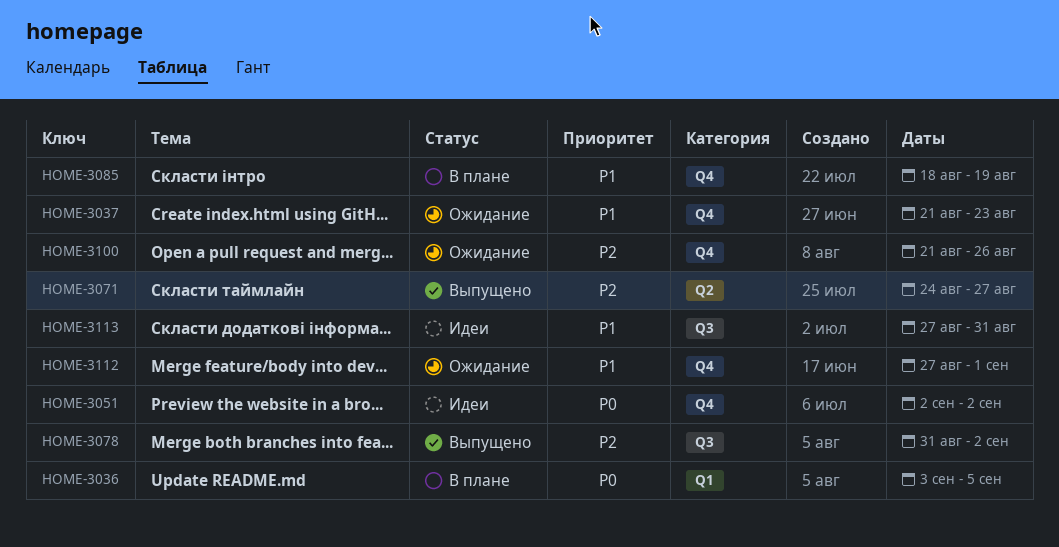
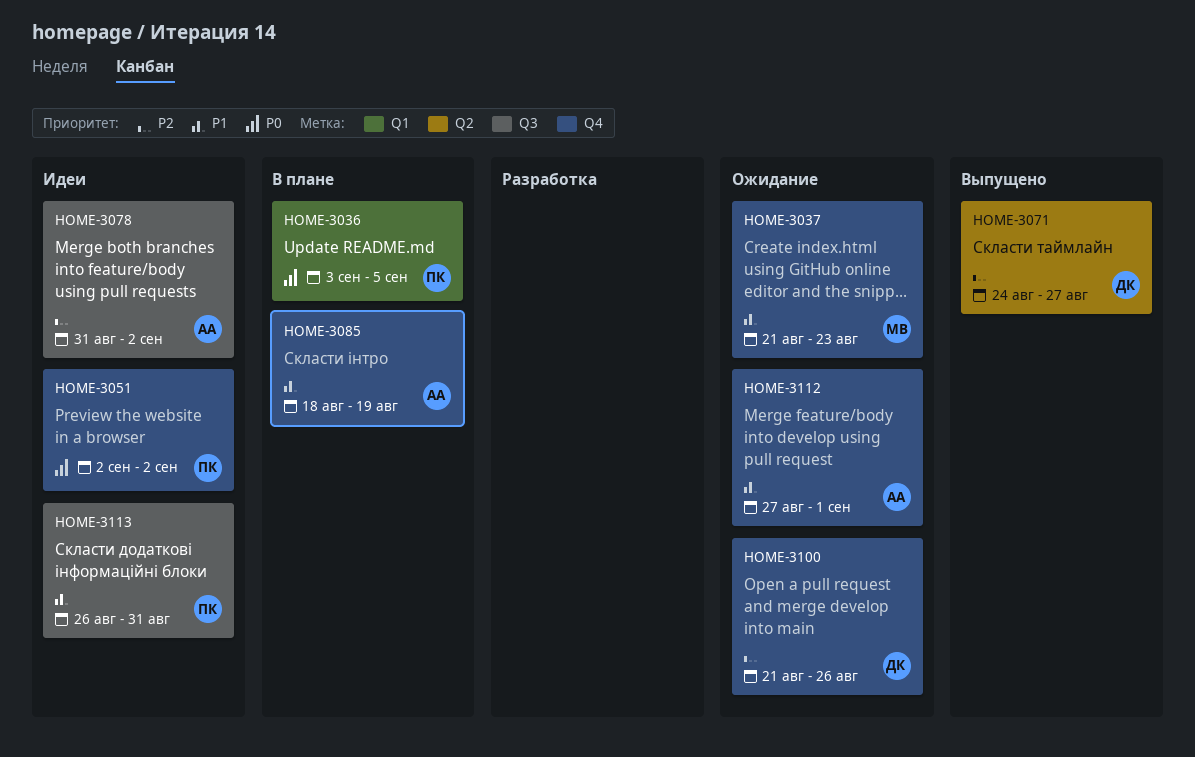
HOME-3078, status: Выпущено -> Идеи
HOME-3113, start: Aug 27 -> Aug 26

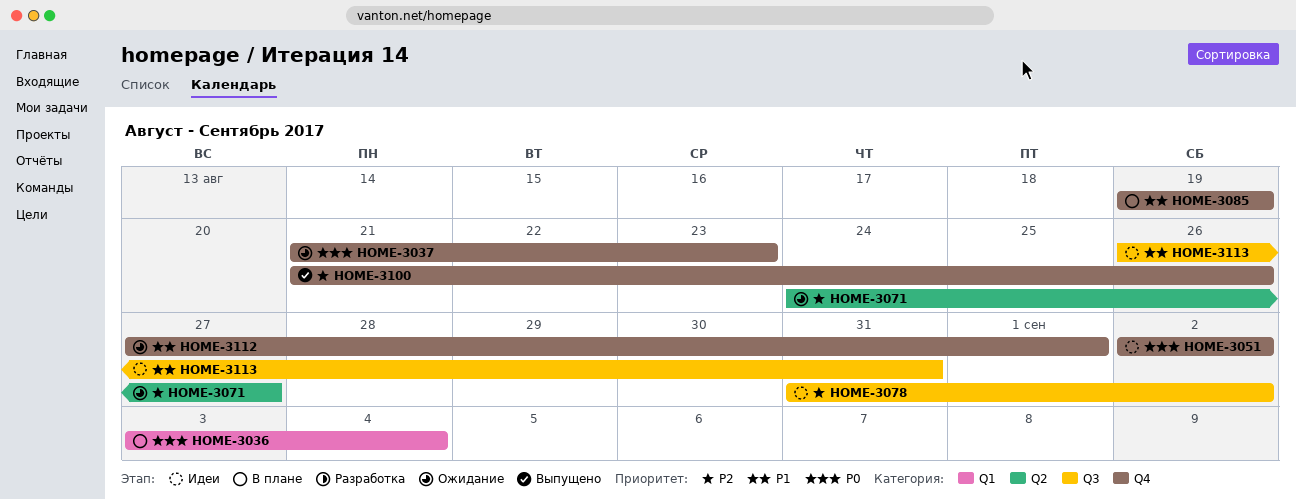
HOME-3036, due: Sep 5 -> Sep 4
HOME-3037, priority: P1 -> P0
HOME-3071, status: Выпущено -> Ожидание
HOME-3085, start: Aug 18 -> Aug 19
HOME-3100, status: Ожидание -> Выпущено

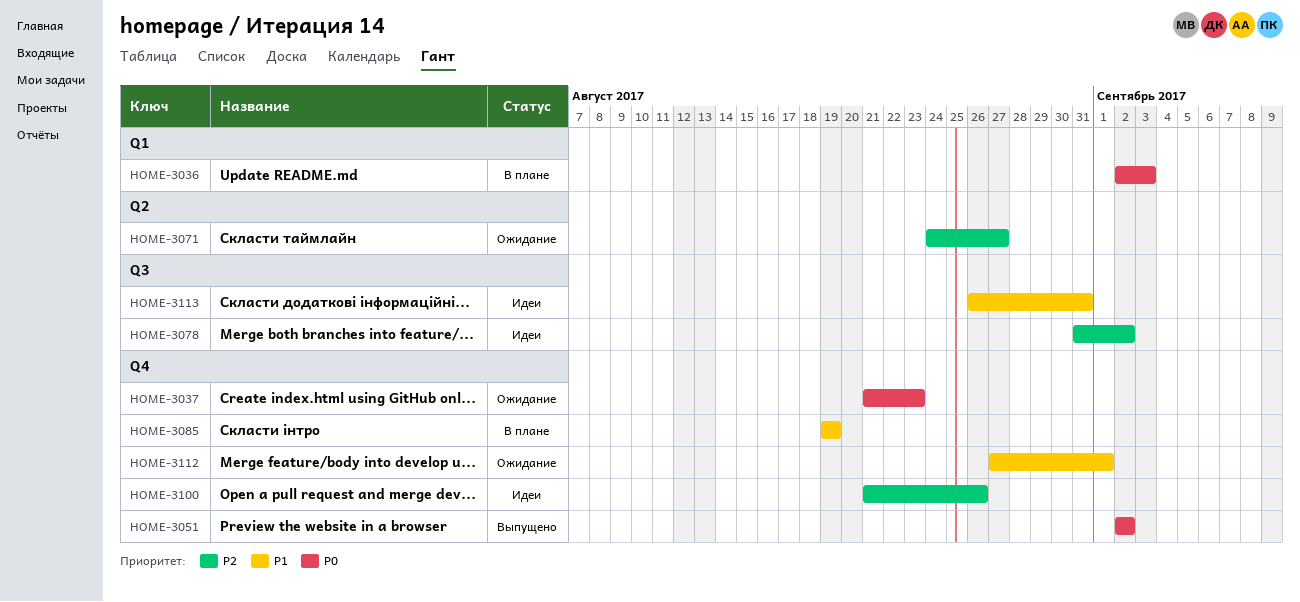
HOME-3036, start: Sep 3 -> Sep 2
HOME-3036, due: Sep 4 -> Sep 3
HOME-3051, status: Идеи -> Выпущено
HOME-3100, status: Выпущено -> Идеи

